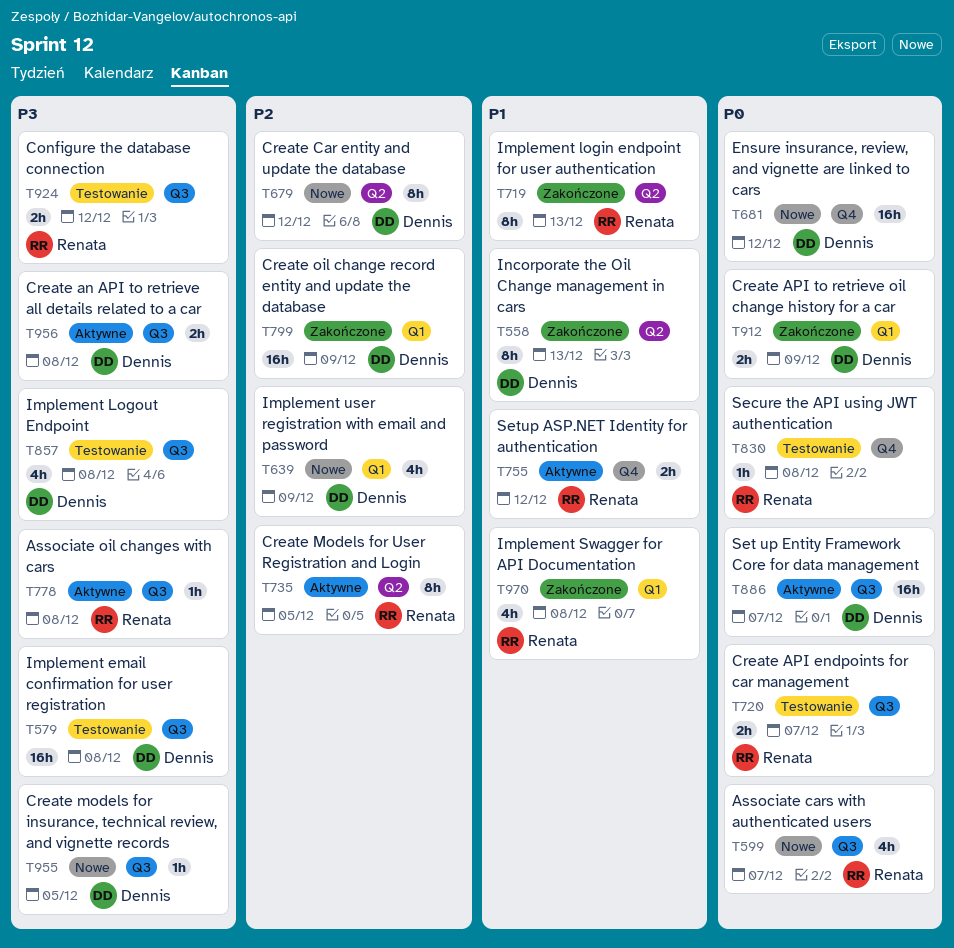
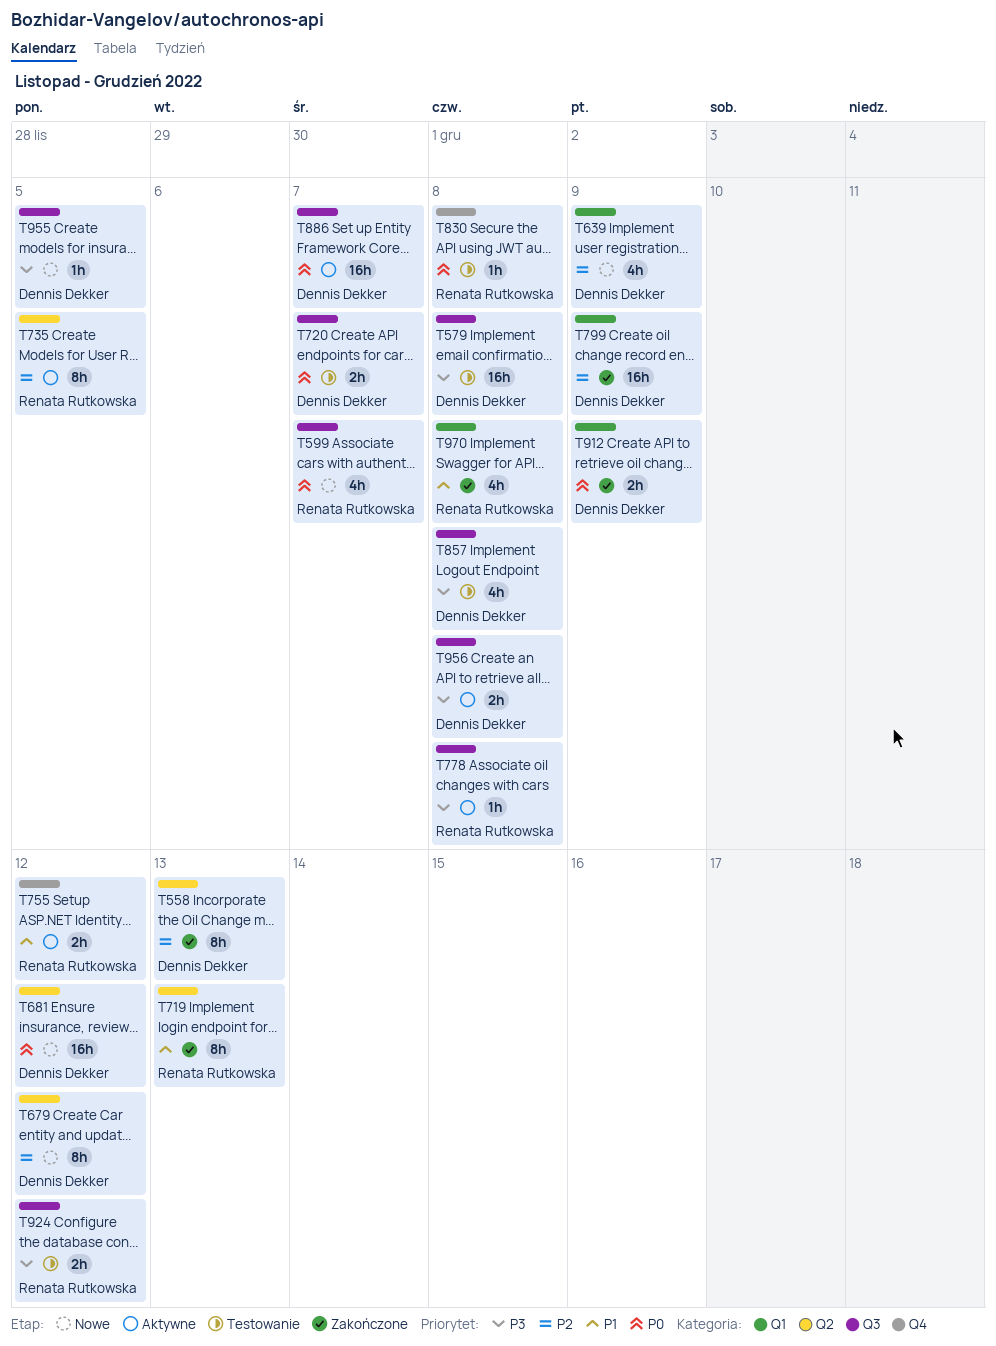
T558, priority: P1 -> P2
T681, label: Q4 -> Q2
T720, owner: Renata Rutkowska -> Dennis Dekker

